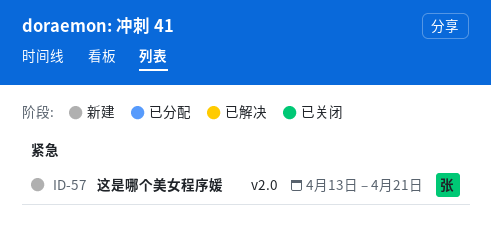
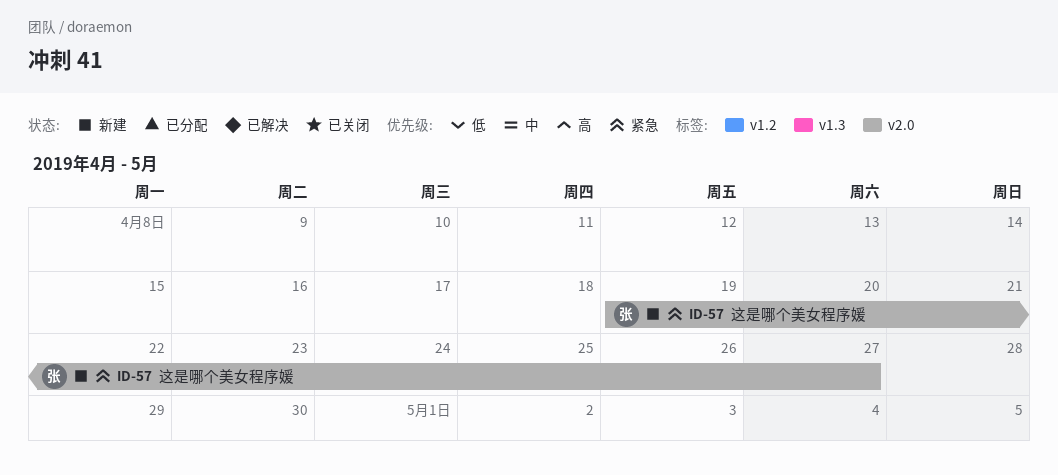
ID-57, start: Apr 13 -> Apr 19
ID-57, due: Apr 21 -> Apr 27

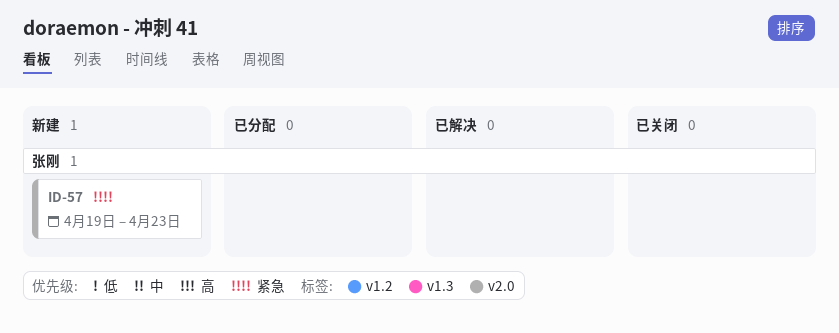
ID-57, due: Apr 27 -> Apr 23

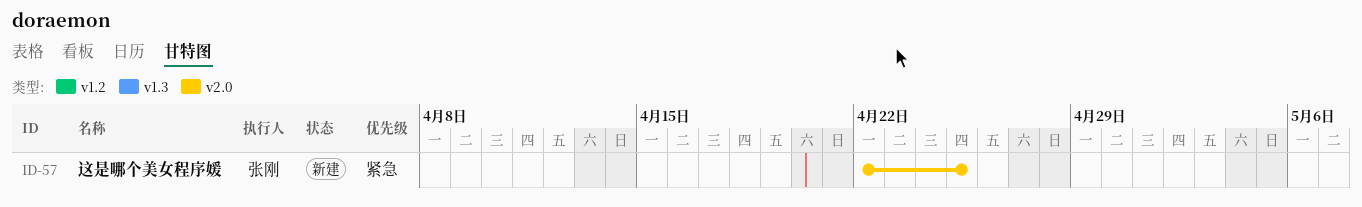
ID-57, start: Apr 19 -> Apr 22
ID-57, due: Apr 23 -> Apr 25

